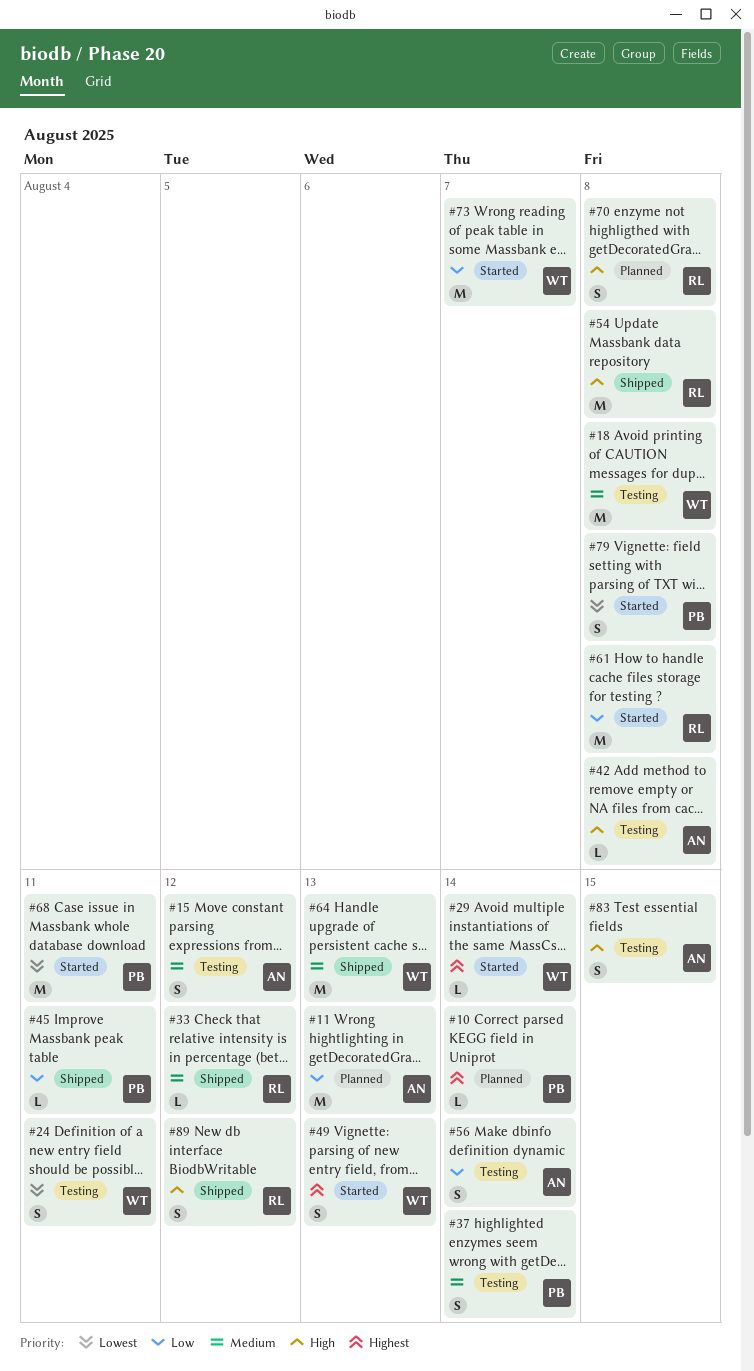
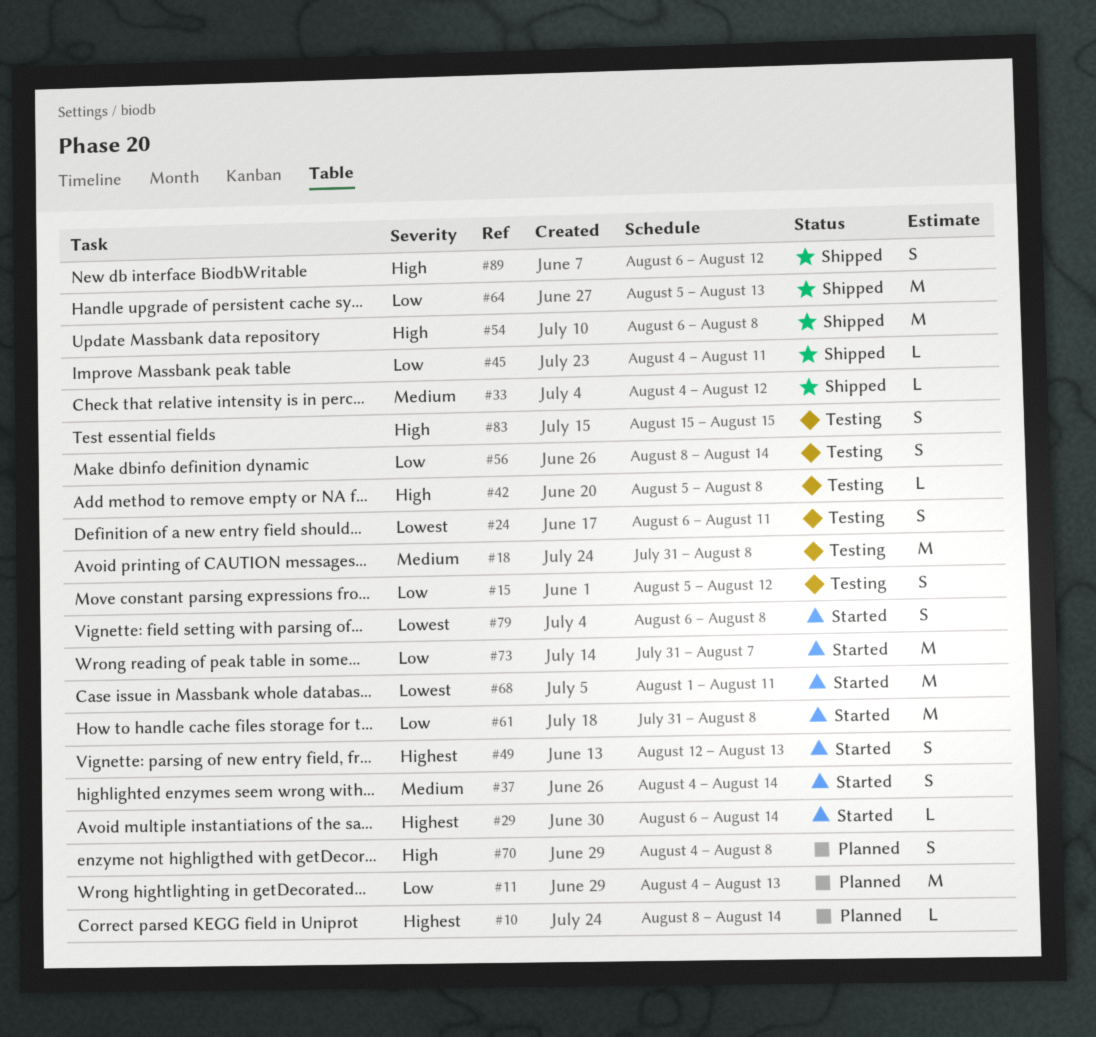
#15, priority: Medium -> Low
#37, status: Testing -> Started
#64, priority: Medium -> Low

